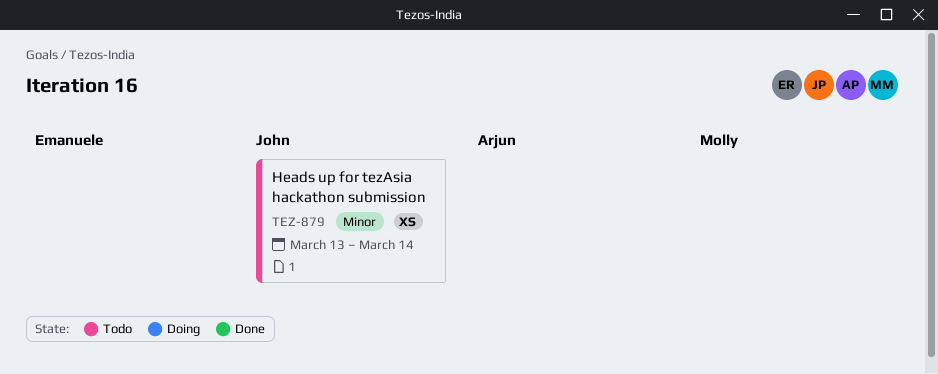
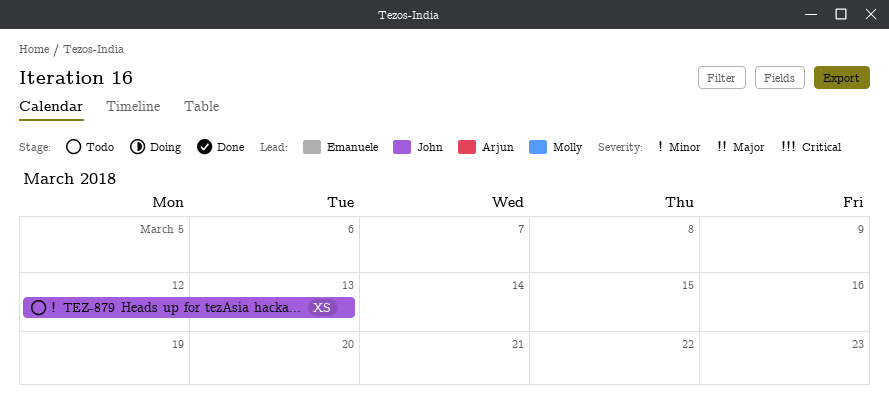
TEZ-879, start: Mar 13 -> Mar 12
TEZ-879, due: Mar 14 -> Mar 13

